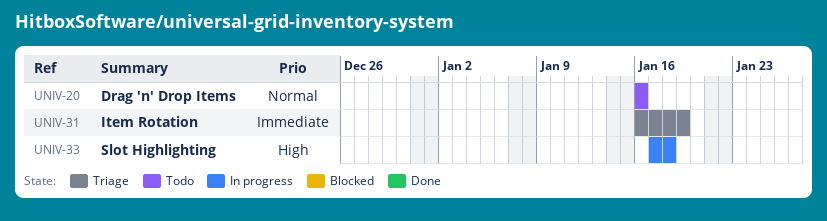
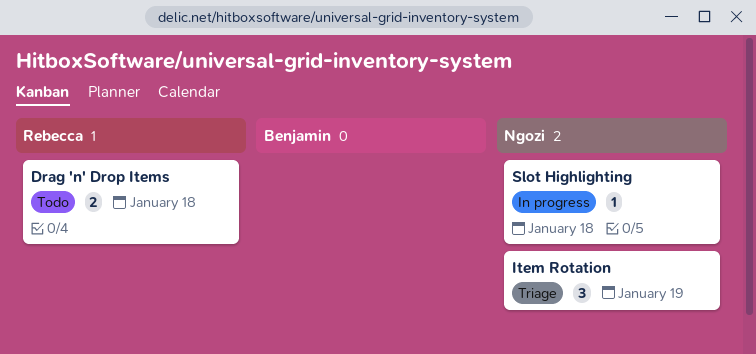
Drag 'n' Drop Items, due: Jan 16 -> Jan 18

